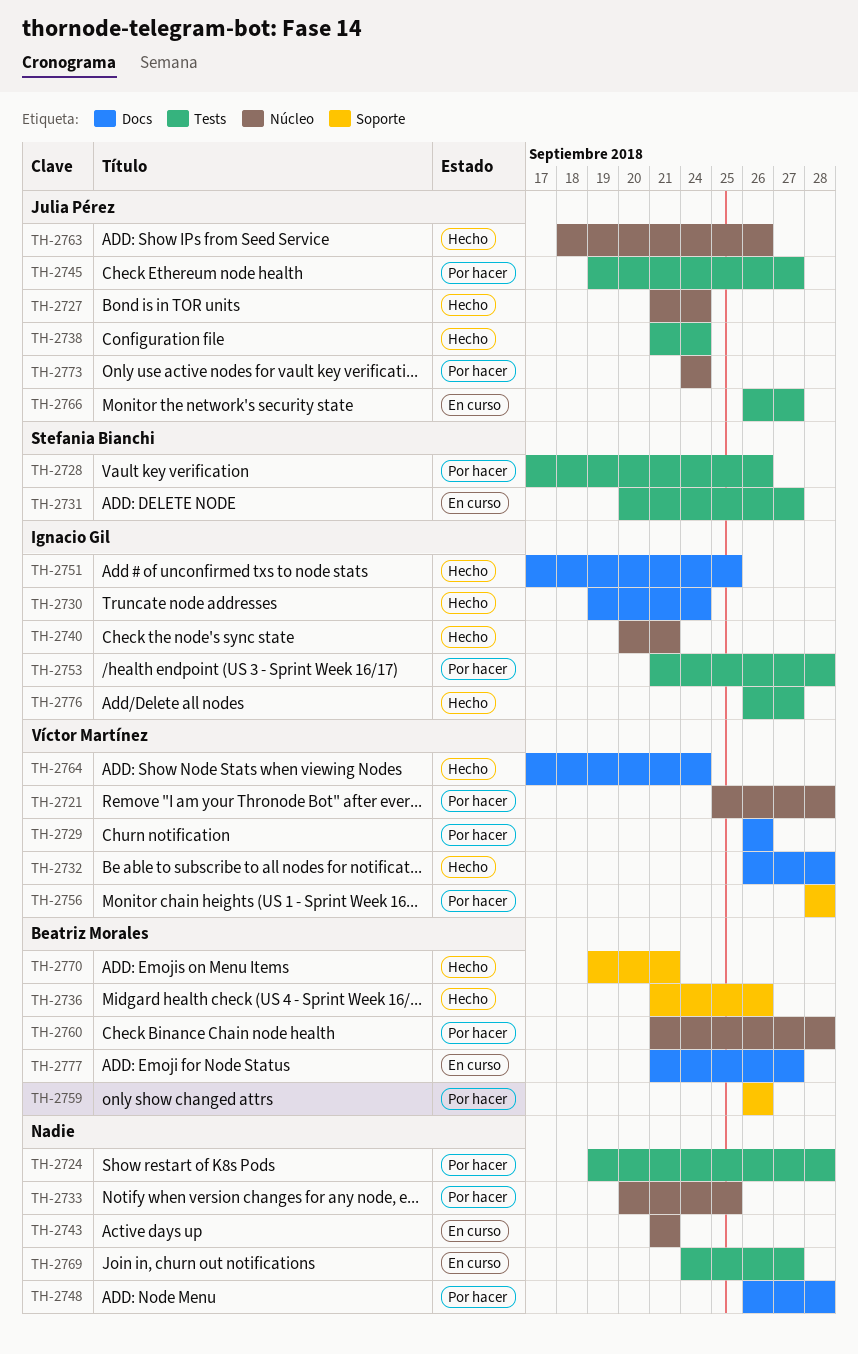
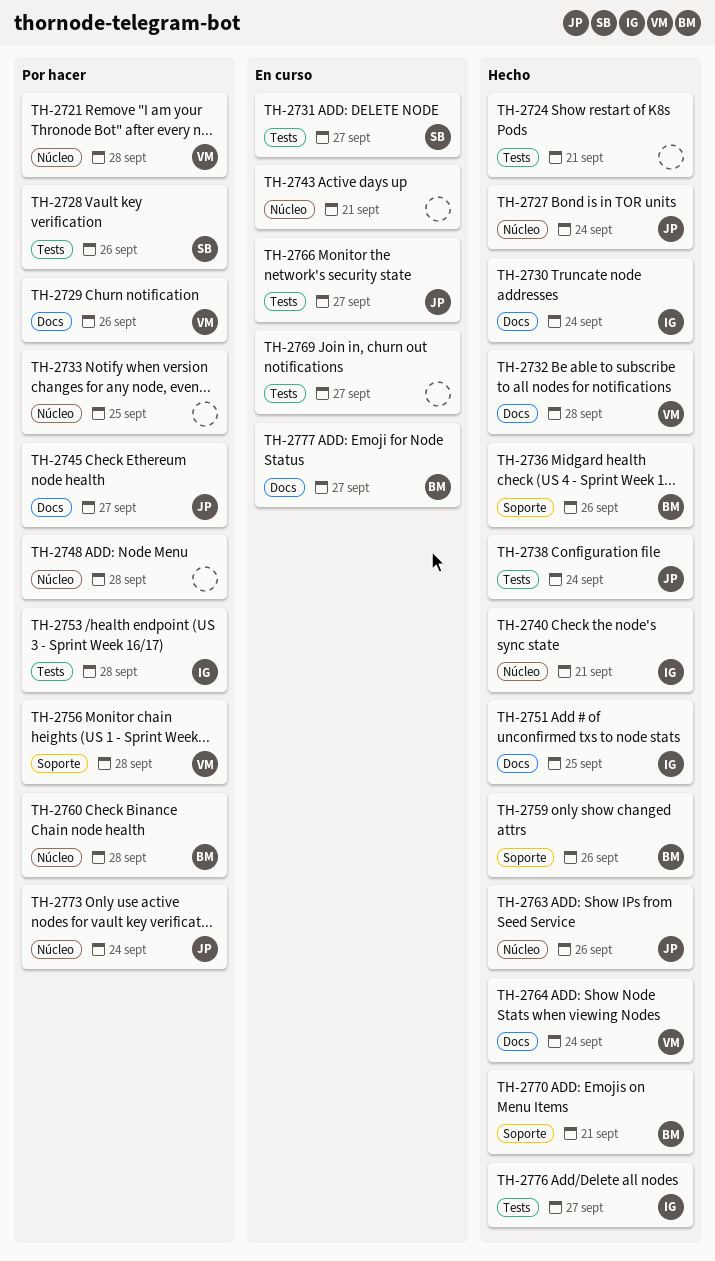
TH-2724, status: Por hacer -> Hecho
TH-2724, due: Sep 28 -> Sep 21
TH-2745, label: Tests -> Docs
TH-2748, label: Docs -> Núcleo
TH-2759, status: Por hacer -> Hecho

